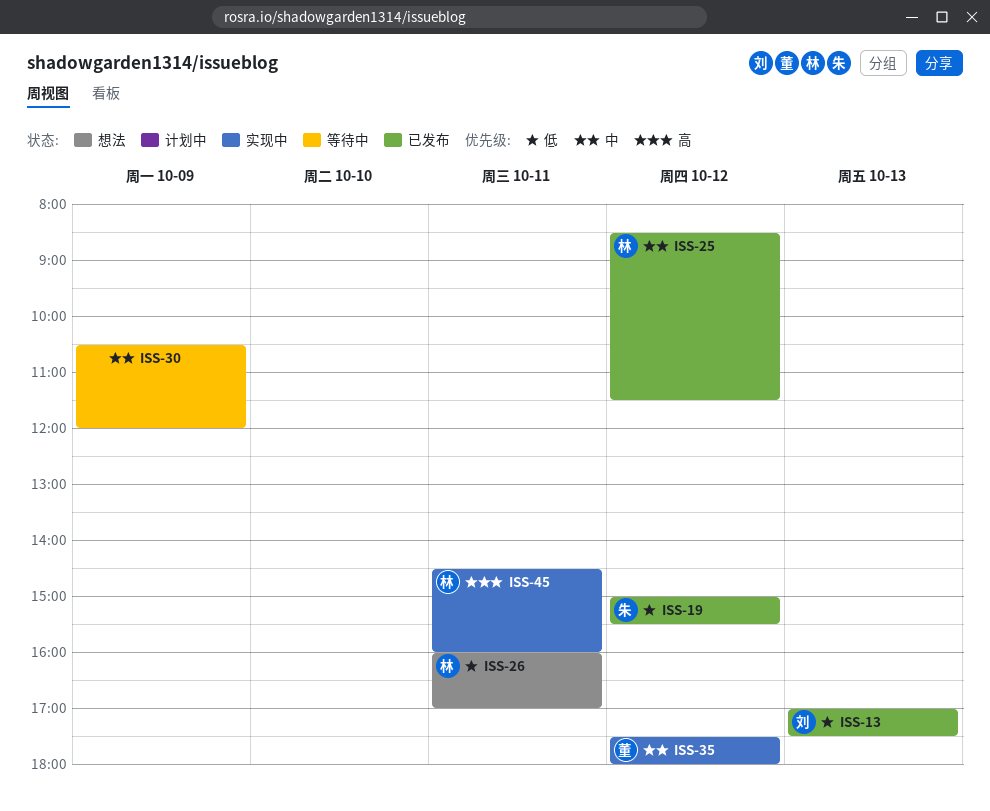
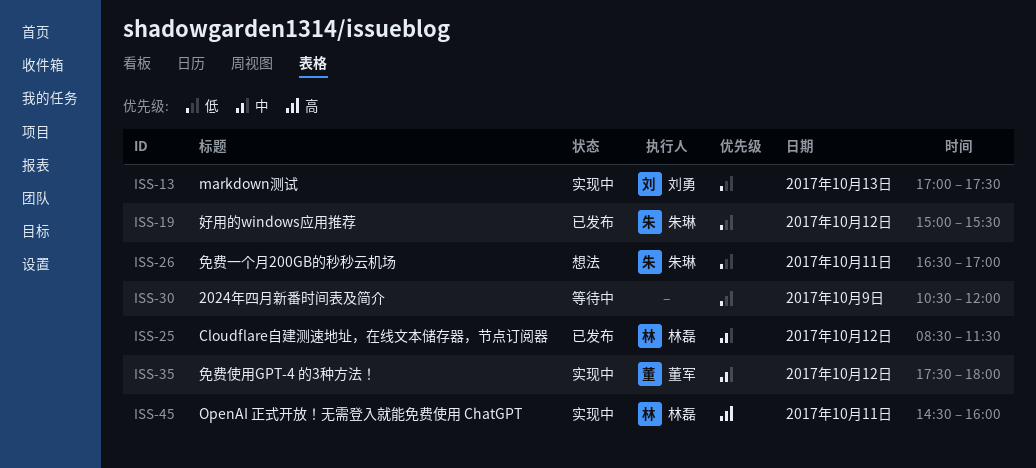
ISS-13, status: 已发布 -> 实现中
ISS-26, owner: 林磊 -> 朱琳
ISS-26, begins: 16:00 -> 16:30
ISS-30, priority: 中 -> 低

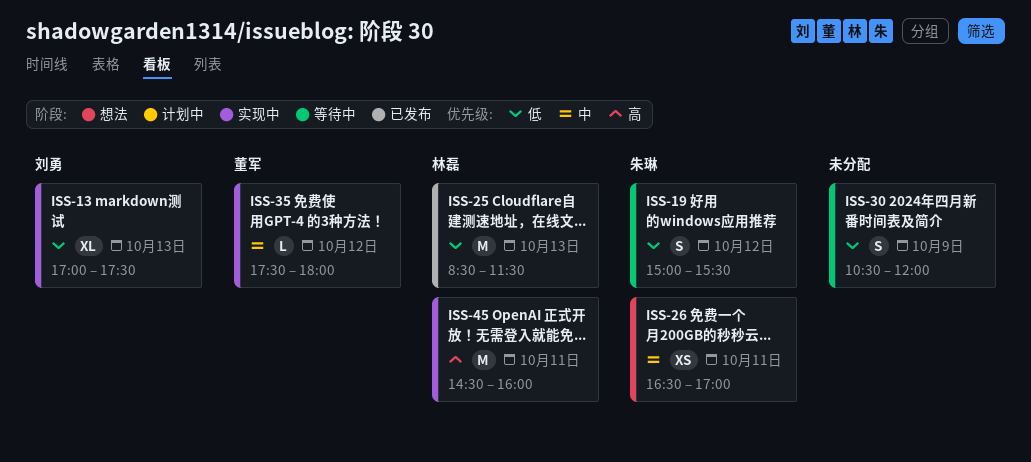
ISS-19, status: 已发布 -> 等待中
ISS-25, priority: 中 -> 低
ISS-25, day: Oct 12 -> Oct 13
ISS-26, priority: 低 -> 中

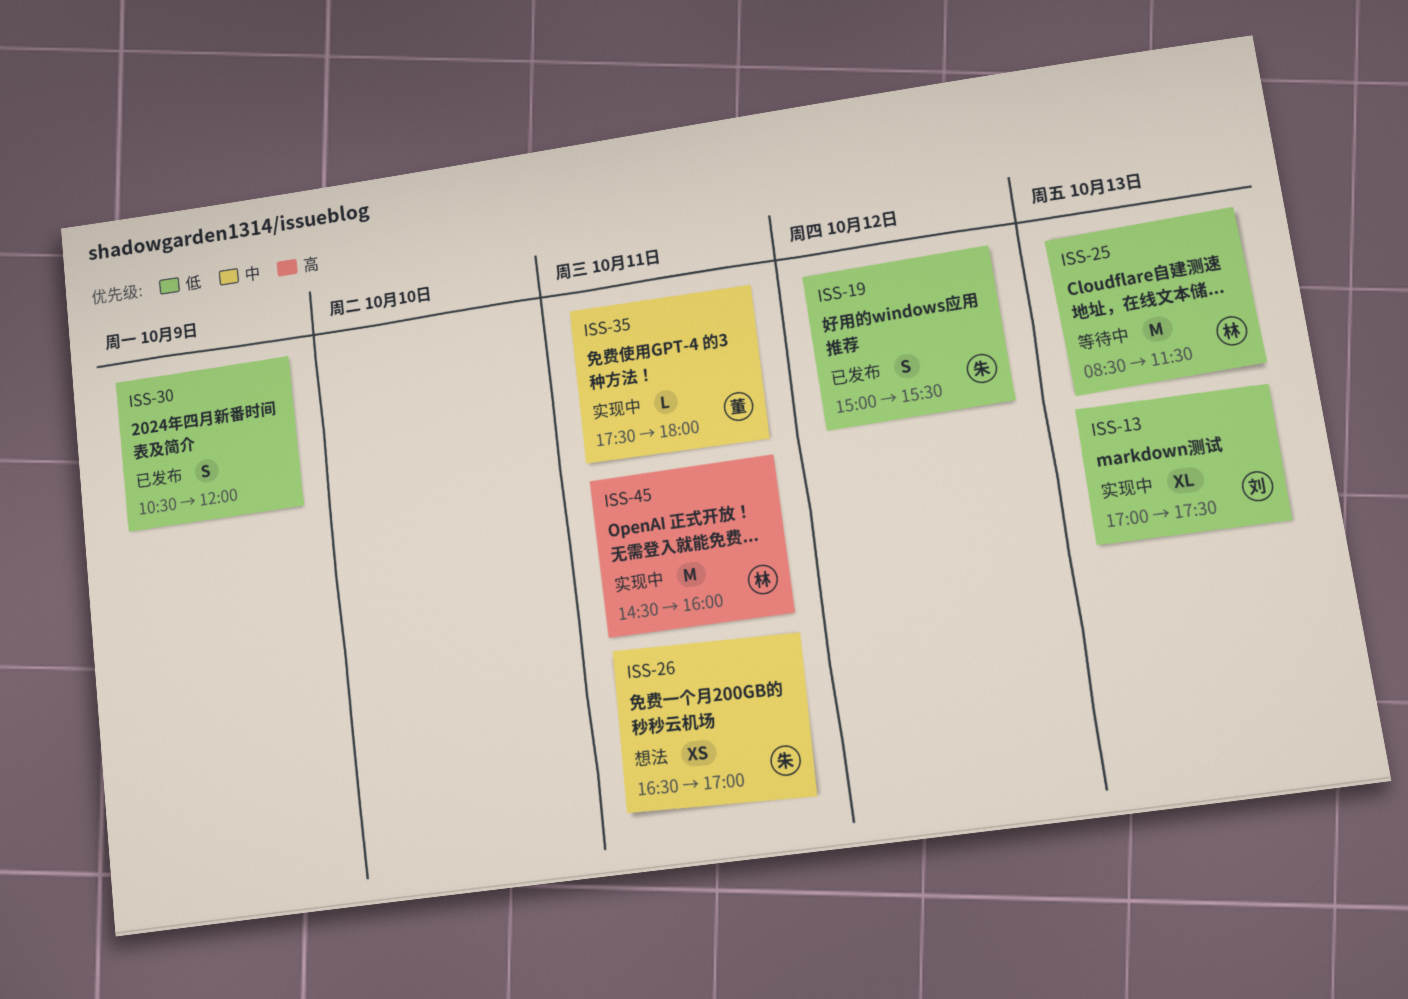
ISS-19, status: 等待中 -> 已发布
ISS-25, status: 已发布 -> 等待中
ISS-30, status: 等待中 -> 已发布
ISS-35, day: Oct 12 -> Oct 11

